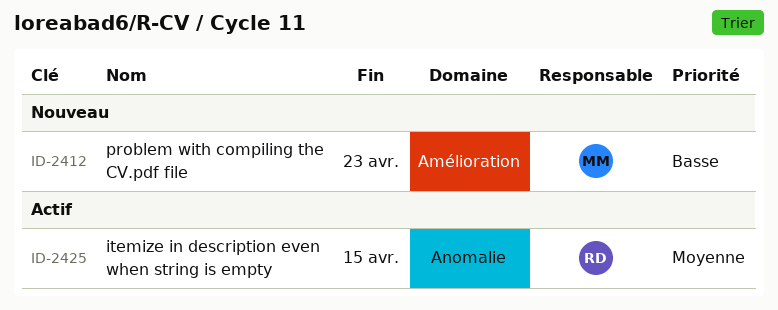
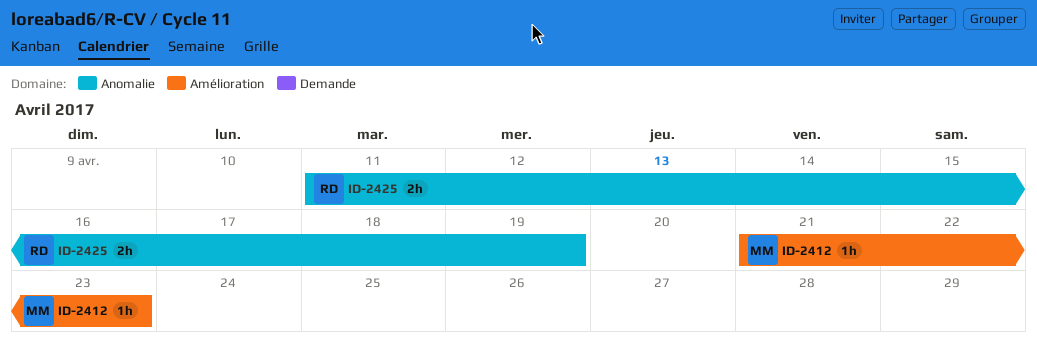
ID-2425, due: Apr 15 -> Apr 19

